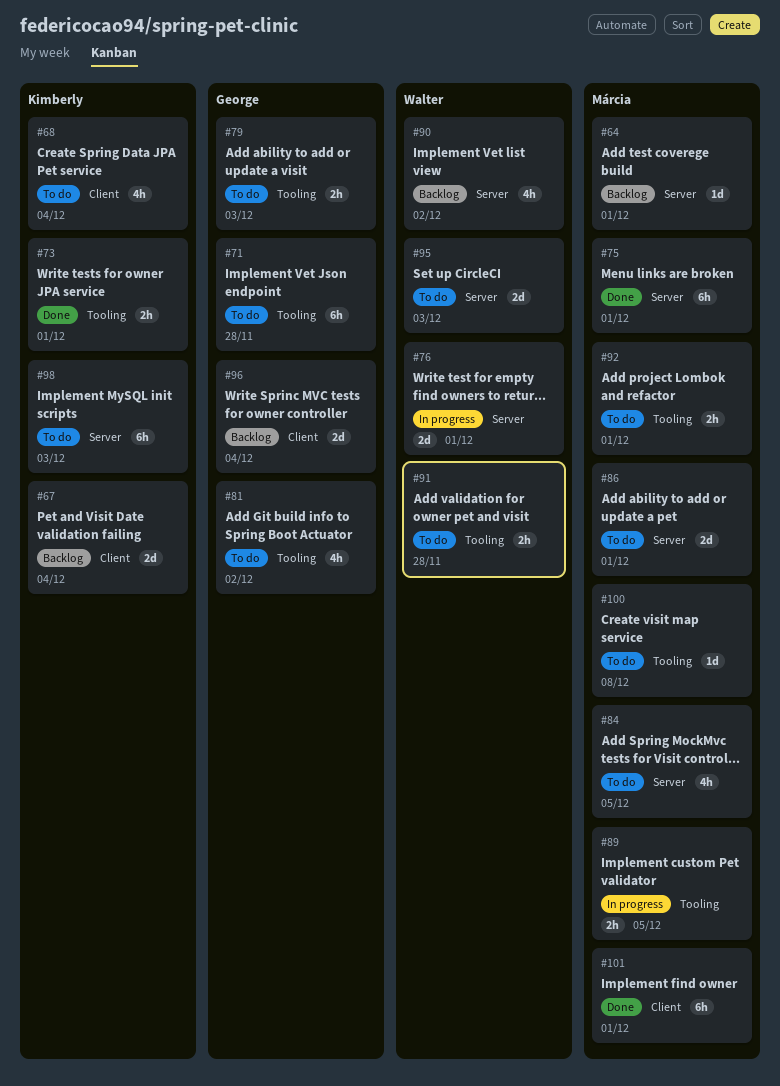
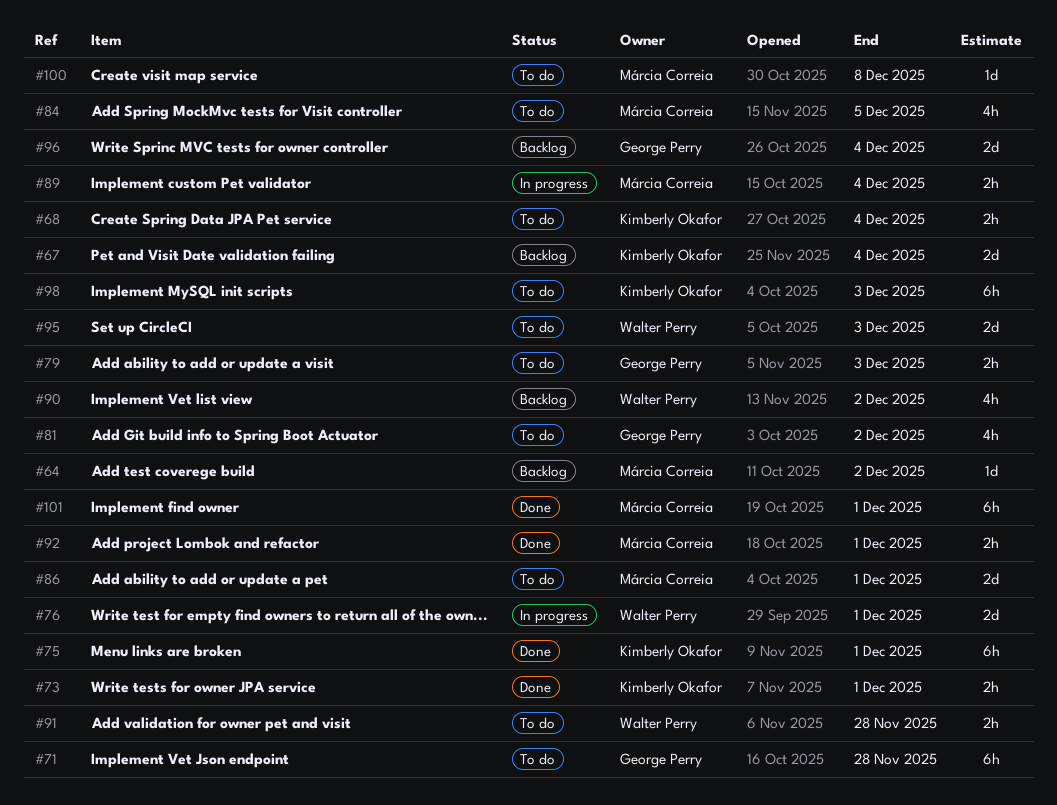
#64, due: Dec 1 -> Dec 2
#68, estimate: 4h -> 2h
#75, owner: Márcia Correia -> Kimberly Okafor
#89, due: Dec 5 -> Dec 4
#92, status: To do -> Done

